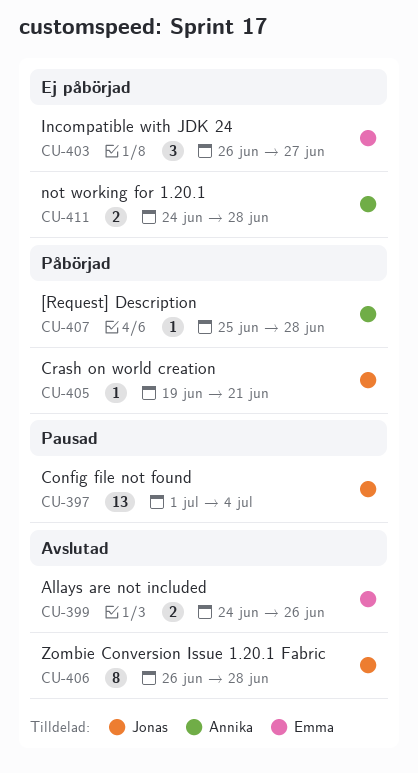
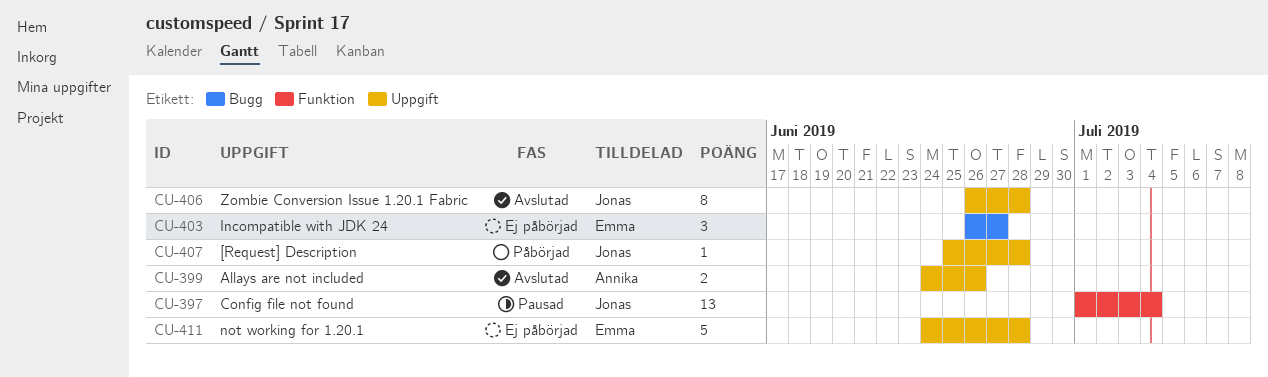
CU-399, owner: Emma -> Annika
CU-405: present -> none
CU-407, owner: Annika -> Jonas
CU-411, owner: Annika -> Emma
CU-411, estimate: 2 -> 5

